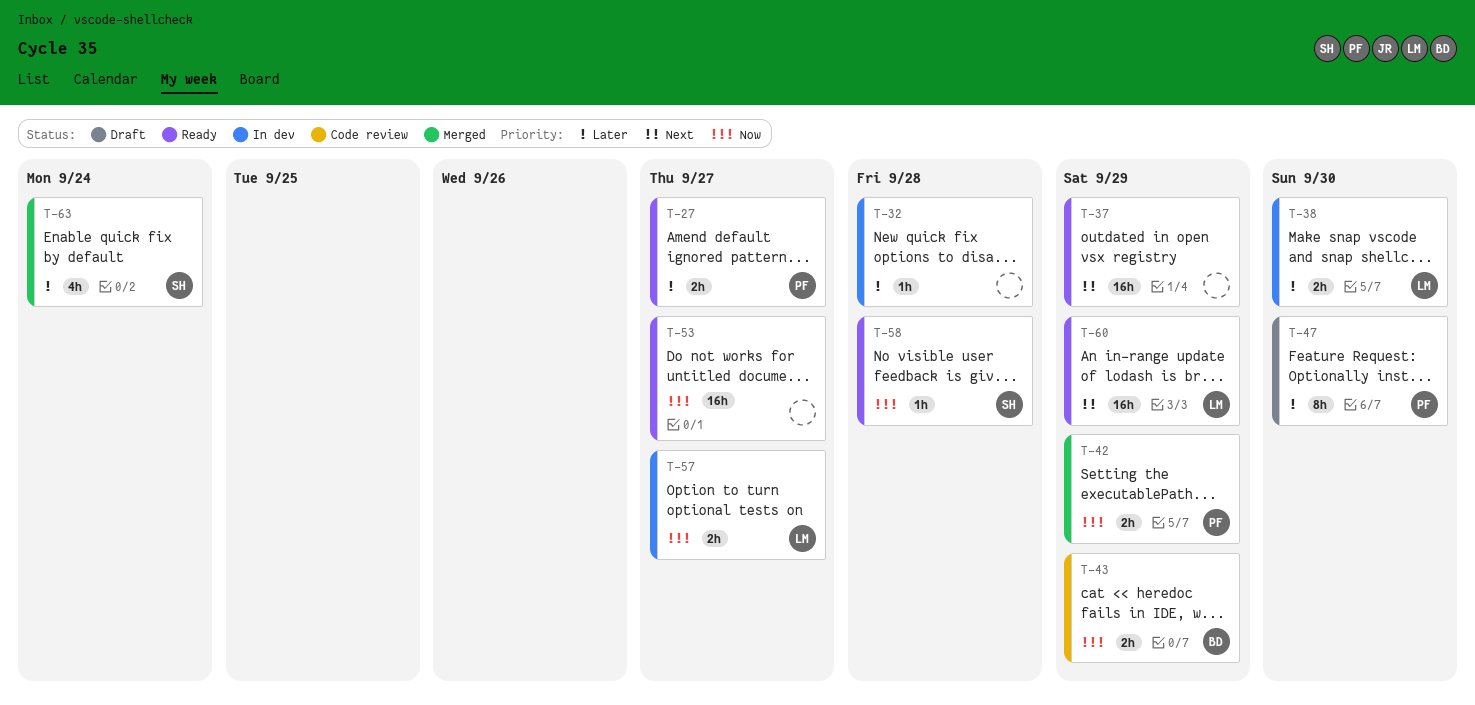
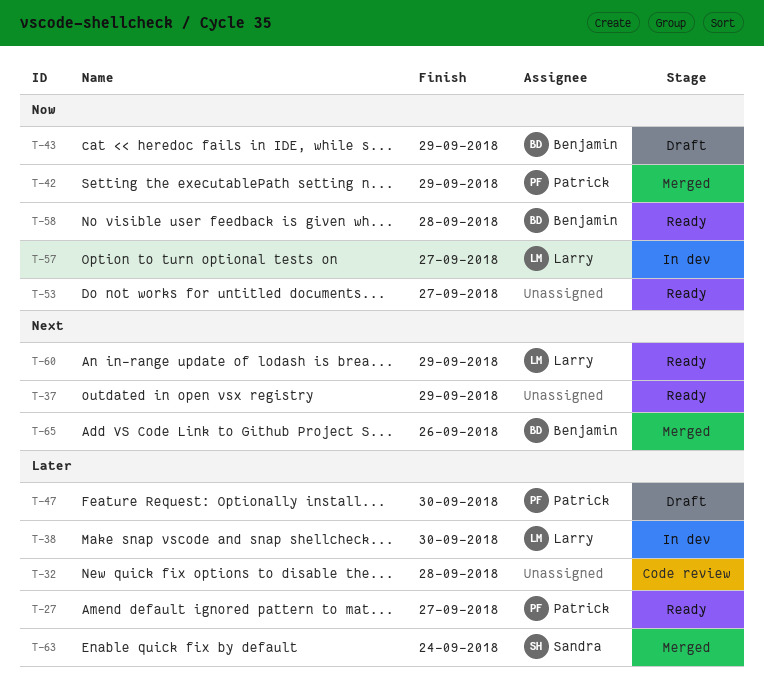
T-32, status: In dev -> Code review
T-43, status: Code review -> Draft
T-58, owner: Sandra -> Benjamin
T-65: none -> present

